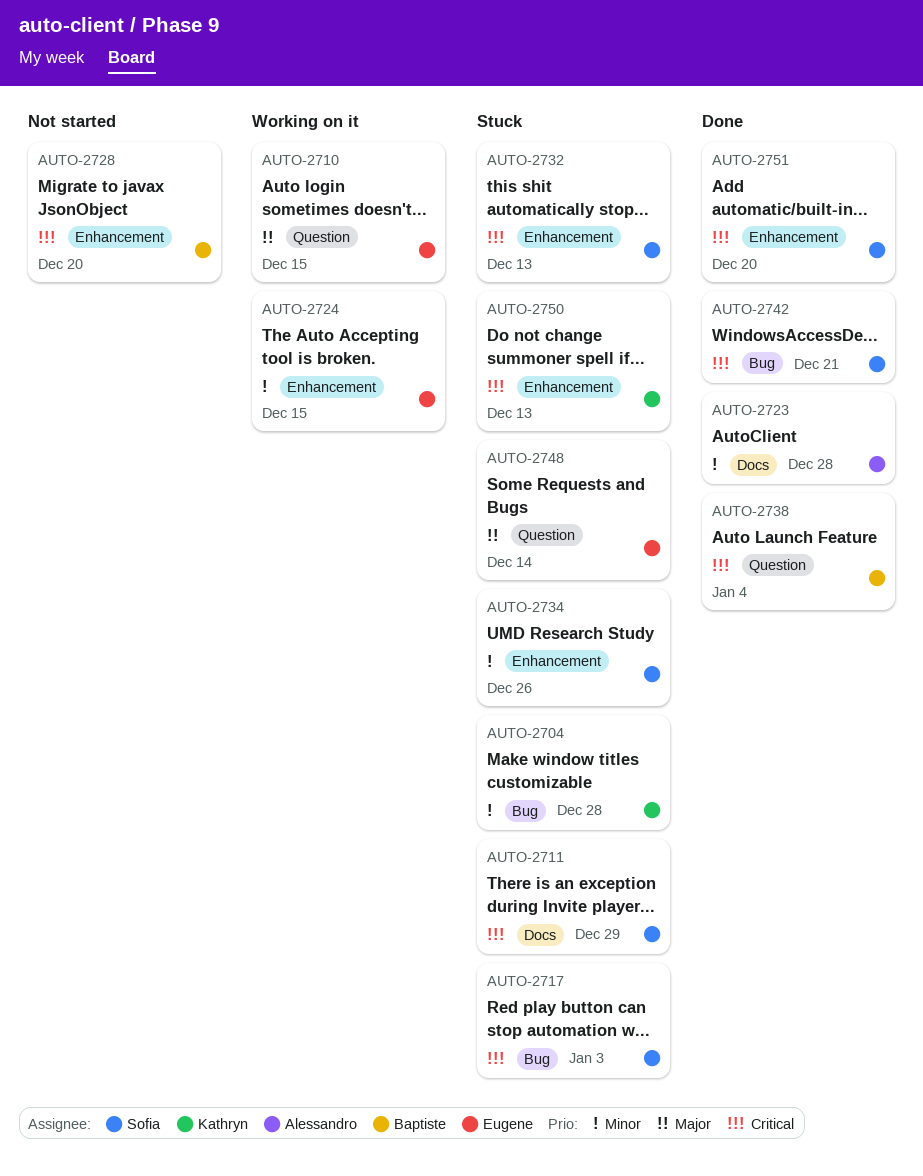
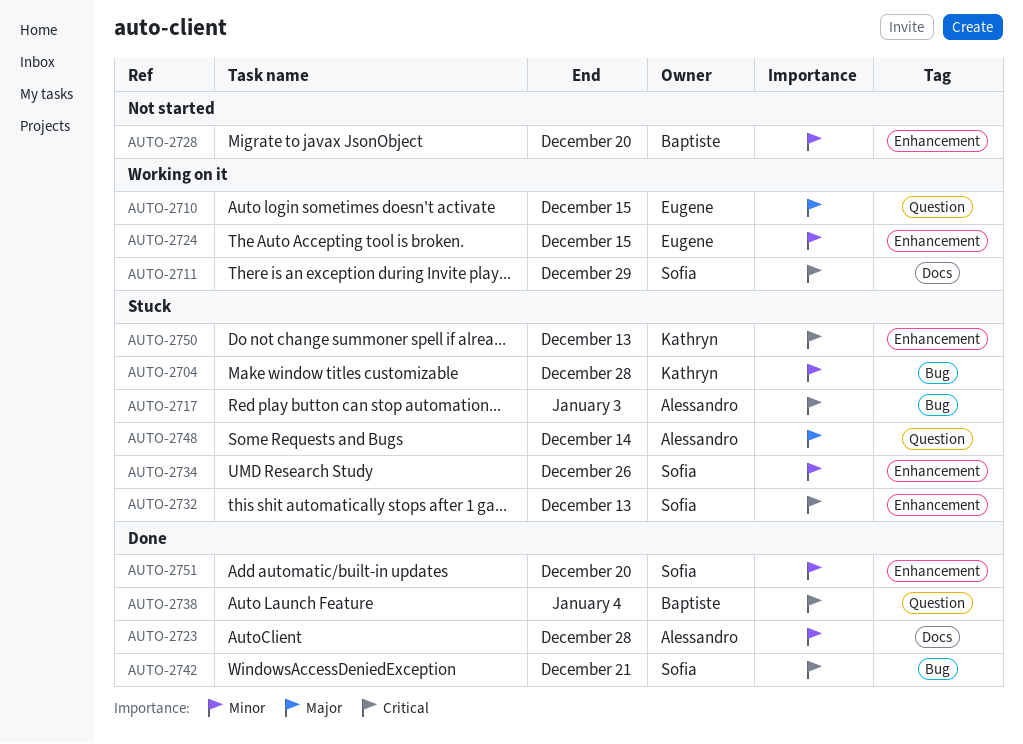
AUTO-2711, status: Stuck -> Working on it
AUTO-2717, owner: Sofia -> Alessandro
AUTO-2728, priority: Critical -> Minor
AUTO-2748, owner: Eugene -> Alessandro
AUTO-2751, priority: Critical -> Minor

